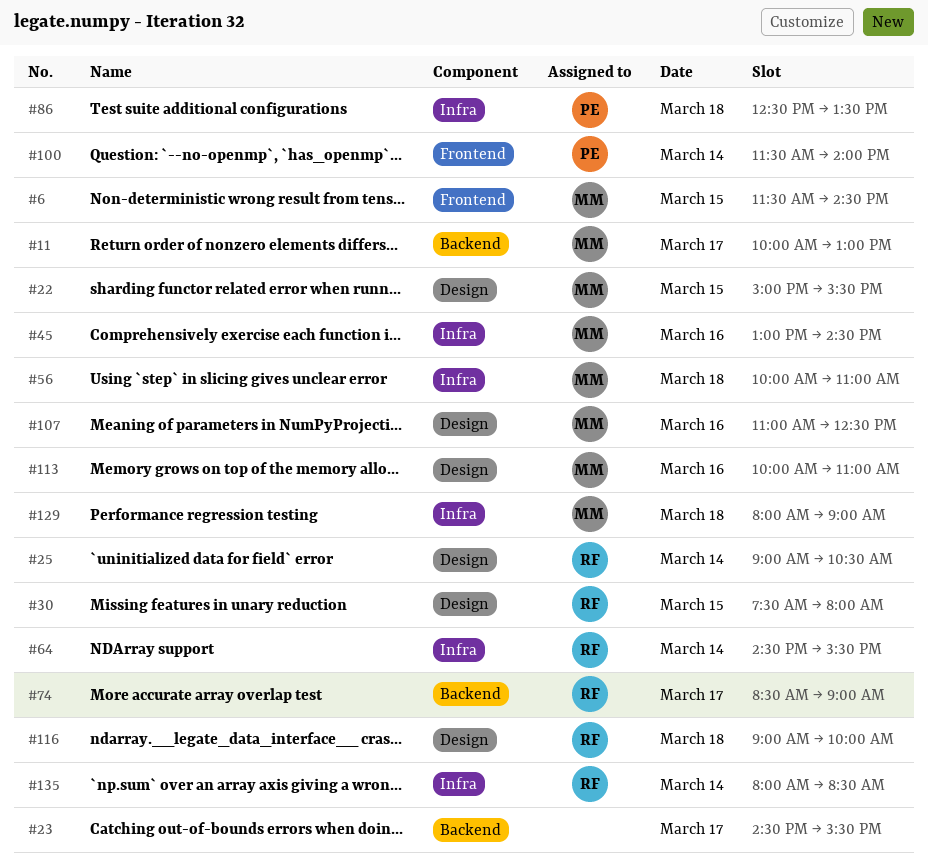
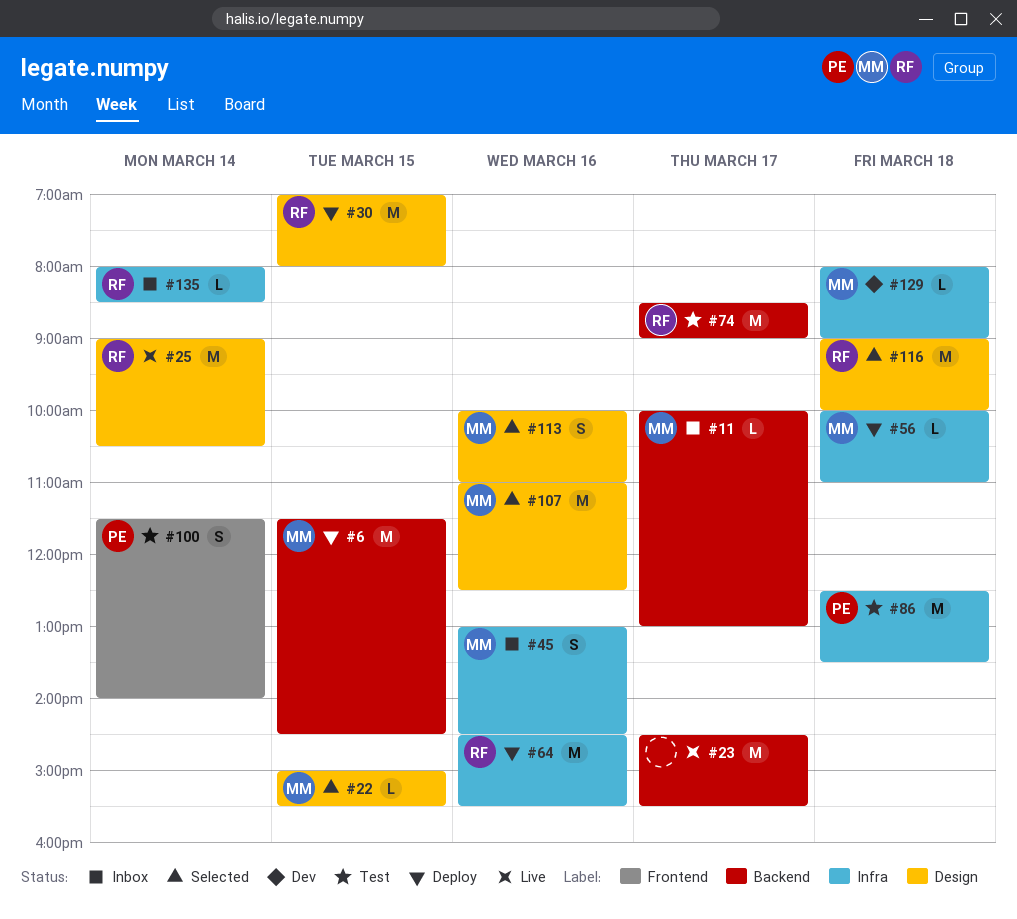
#6, label: Frontend -> Backend
#30, begins: 07:30 -> 07:00
#64, day: Mar 14 -> Mar 16

